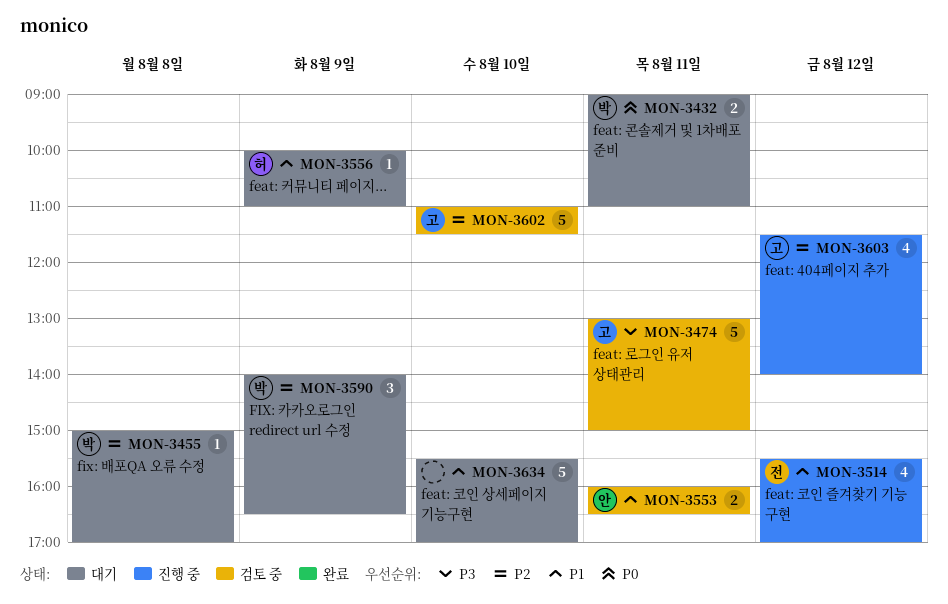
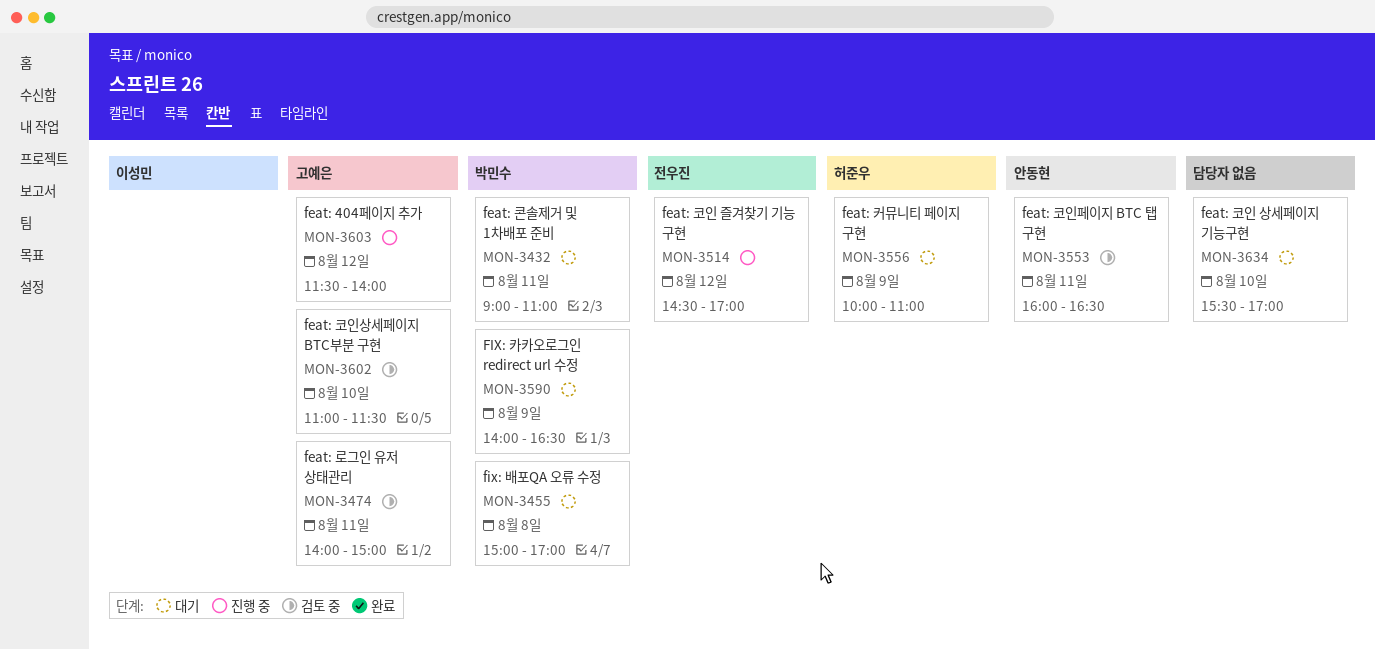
MON-3474, begins: 13:00 -> 14:00
MON-3514, begins: 15:30 -> 14:30

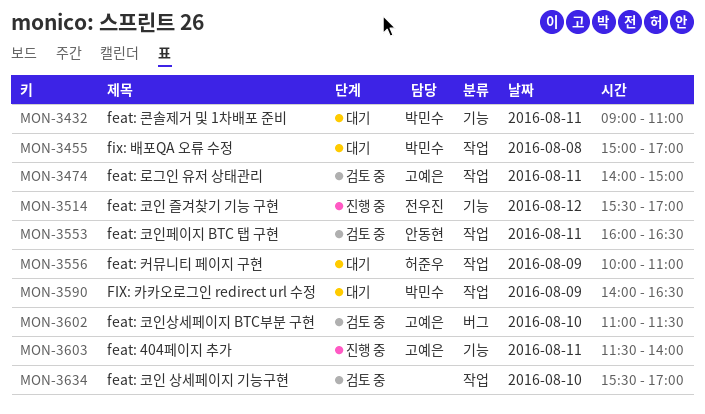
MON-3514, begins: 14:30 -> 15:30
MON-3603, day: Aug 12 -> Aug 11
MON-3634, status: 대기 -> 검토 중

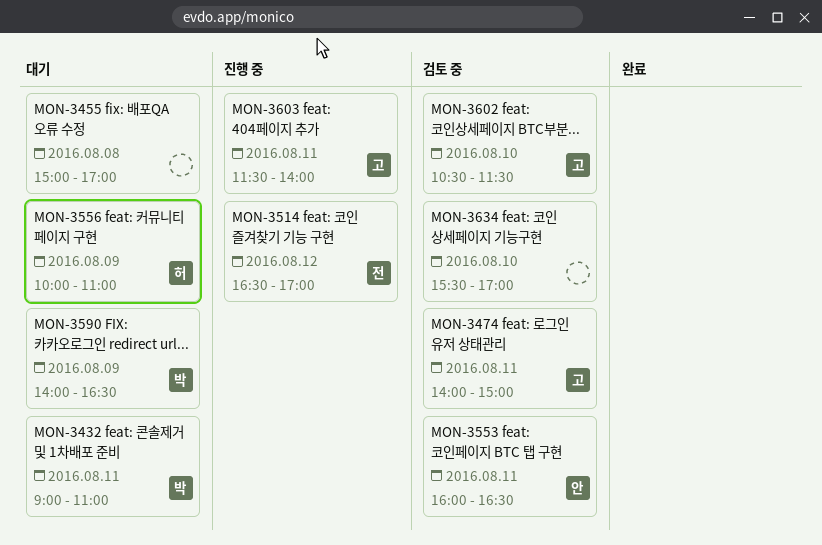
MON-3455, owner: 박민수 -> none
MON-3514, begins: 15:30 -> 16:30
MON-3602, begins: 11:00 -> 10:30

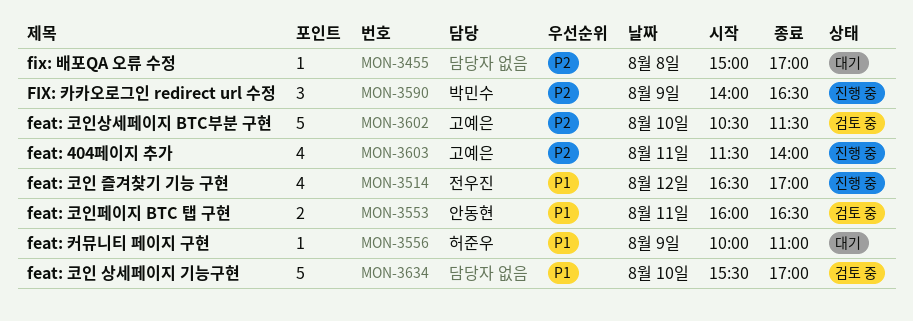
MON-3432: present -> none
MON-3474: present -> none
MON-3590, status: 대기 -> 진행 중

